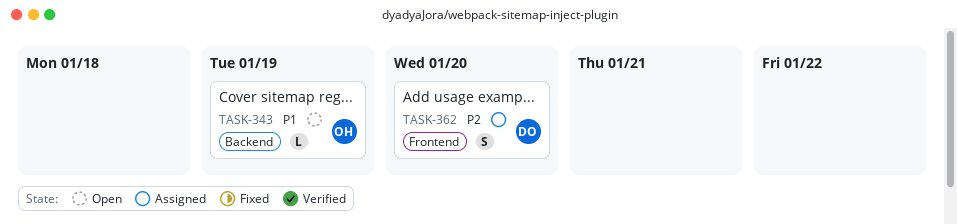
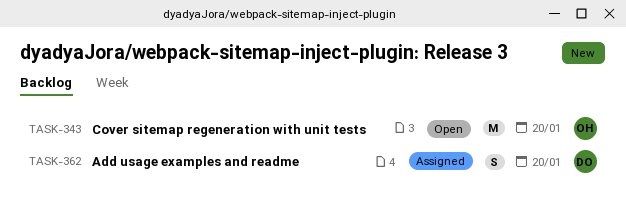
TASK-343, estimate: L -> M
TASK-343, due: Jan 19 -> Jan 20

